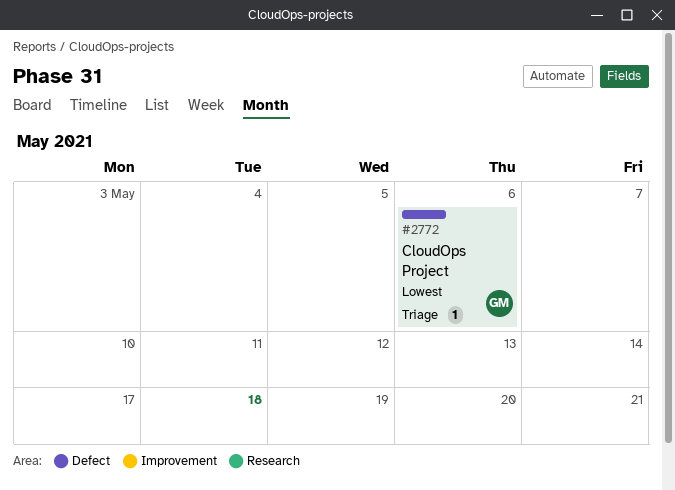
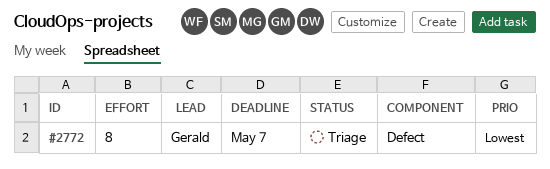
#2772, estimate: 1 -> 8
#2772, due: May 6 -> May 7

